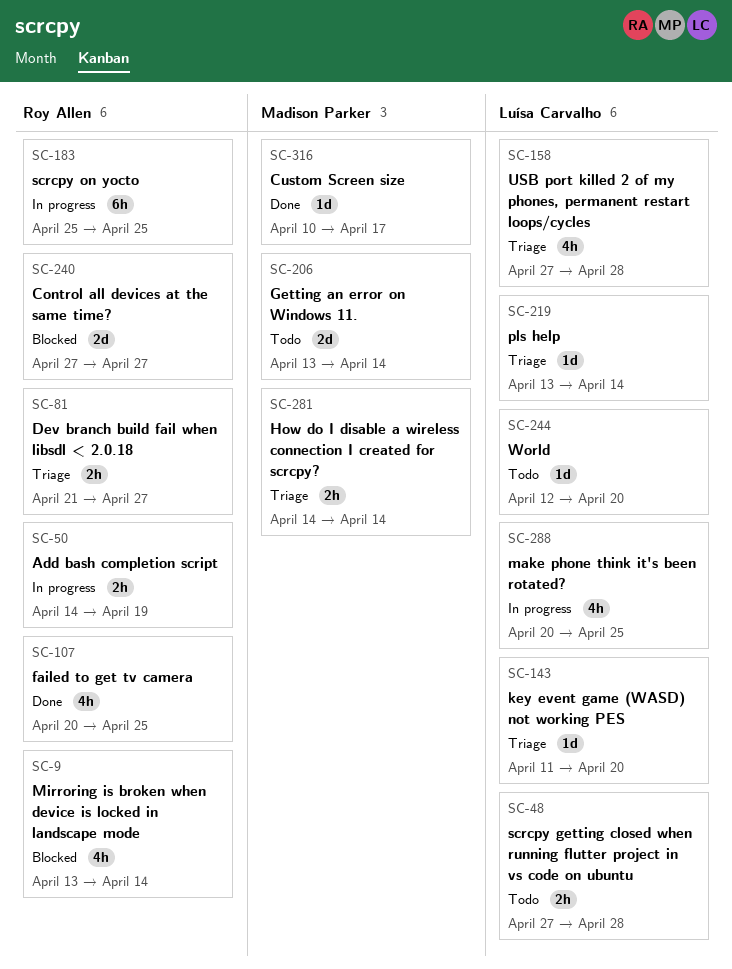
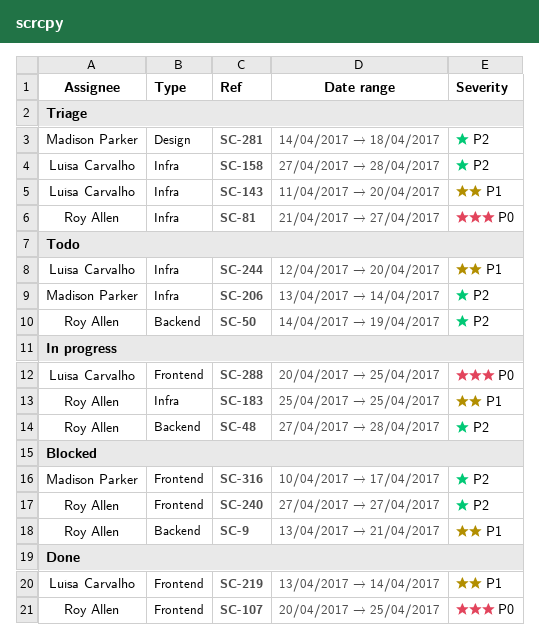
SC-9, due: Apr 14 -> Apr 21
SC-48, status: Todo -> In progress
SC-48, owner: Luísa Carvalho -> Roy Allen
SC-50, status: In progress -> Todo
SC-219, status: Triage -> Done
SC-281, due: Apr 14 -> Apr 18
SC-316, status: Done -> Blocked

